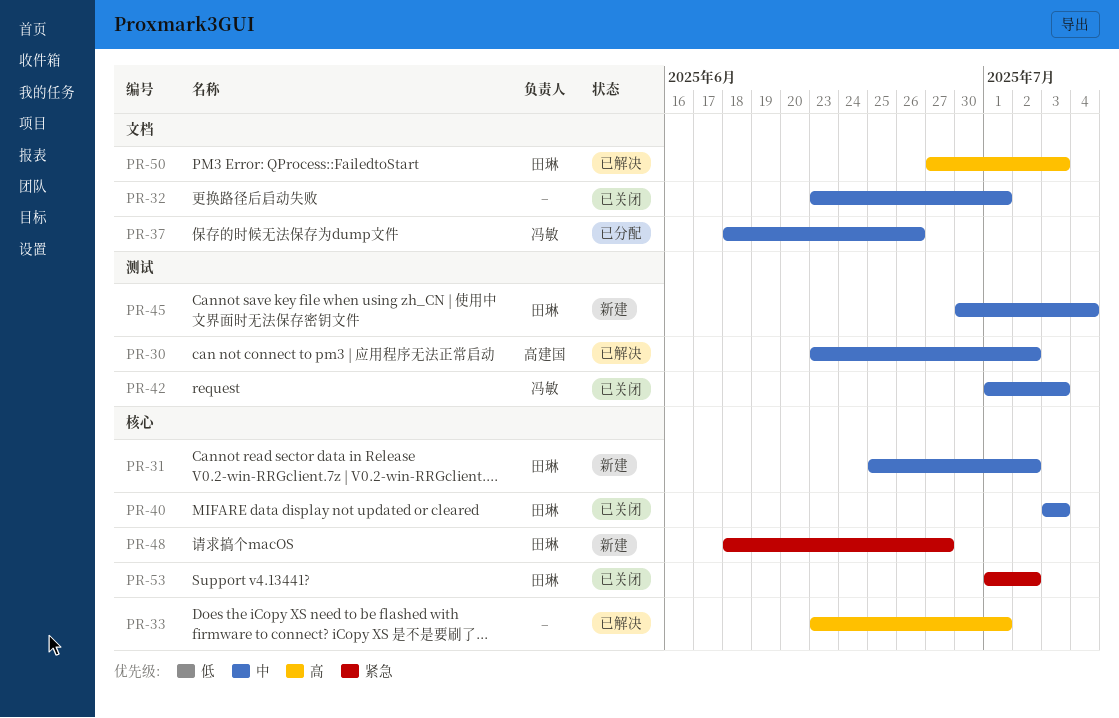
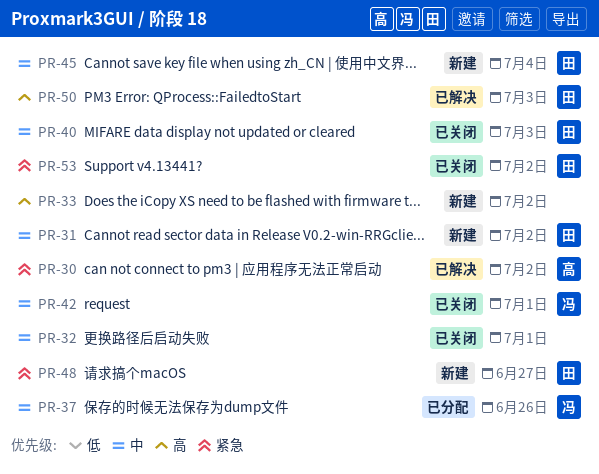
PR-30, priority: 中 -> 紧急
PR-33, status: 已解决 -> 新建
PR-33, due: Jul 1 -> Jul 2
PR-42, due: Jul 3 -> Jul 1

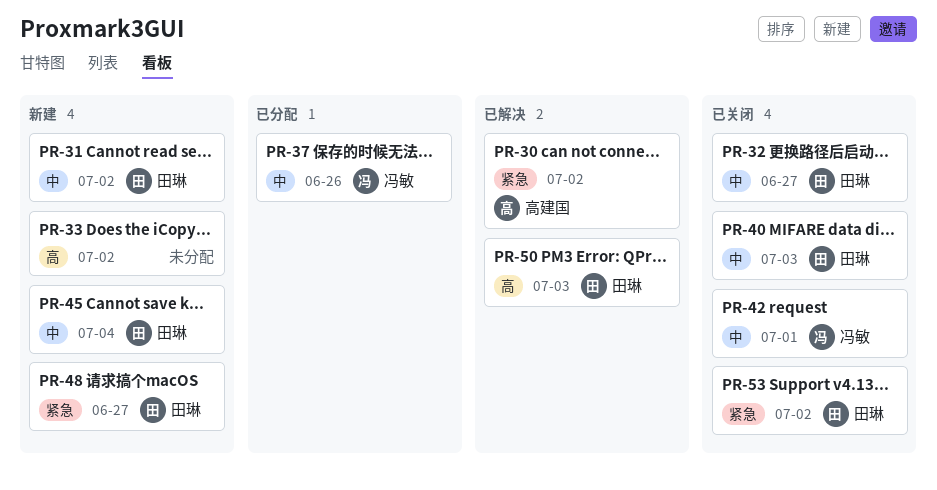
PR-32, owner: none -> 田琳
PR-32, due: Jul 1 -> Jun 27

